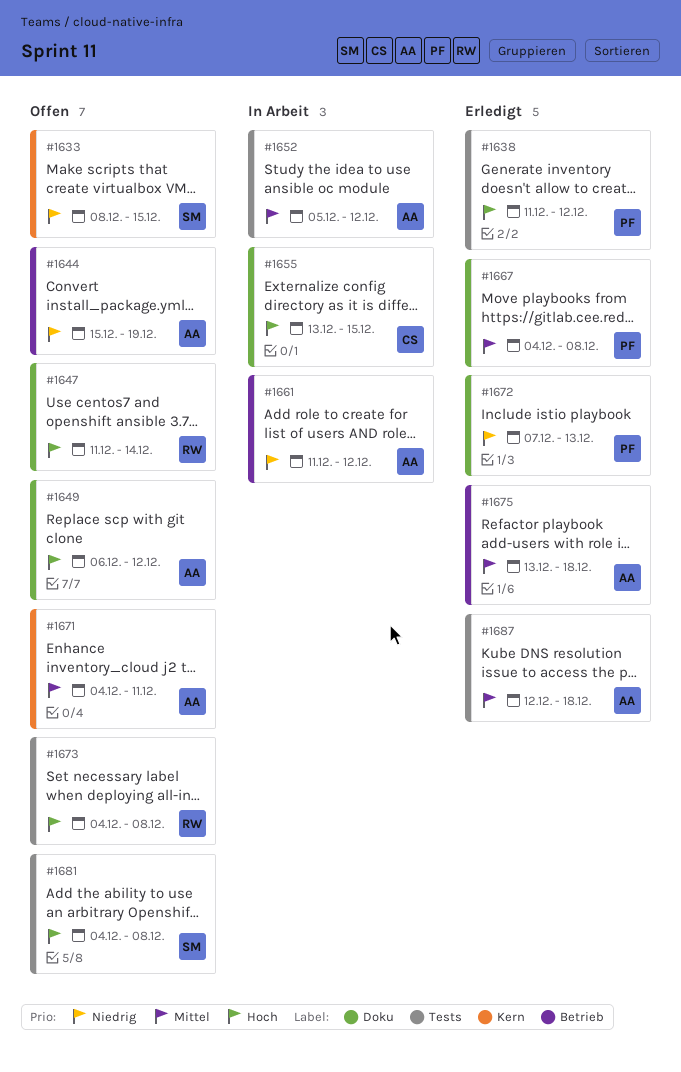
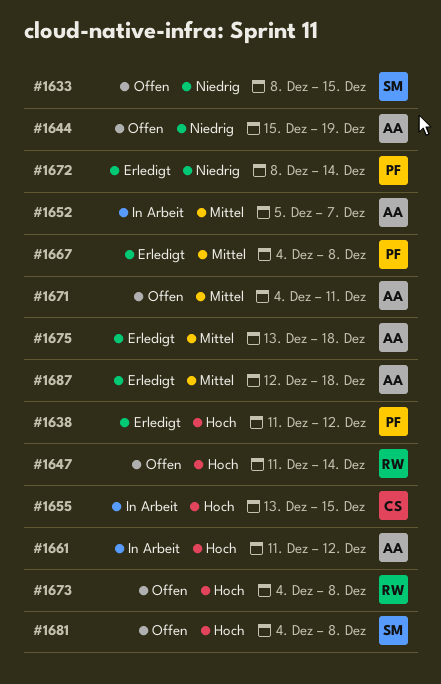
#1649: present -> none
#1652, due: Dec 12 -> Dec 7
#1661, priority: Niedrig -> Hoch
#1672, start: Dec 7 -> Dec 8
#1672, due: Dec 13 -> Dec 14

